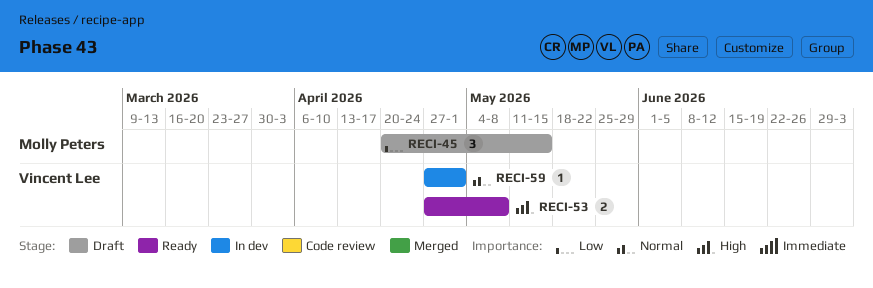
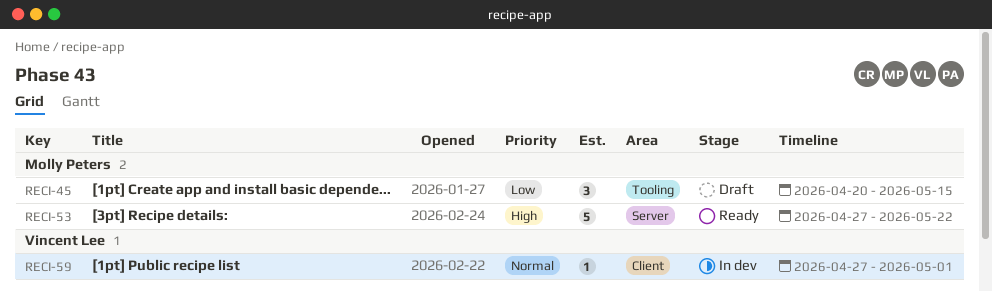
RECI-53, owner: Vincent Lee -> Molly Peters
RECI-53, estimate: 2 -> 5
RECI-53, due: May 8 -> May 22

